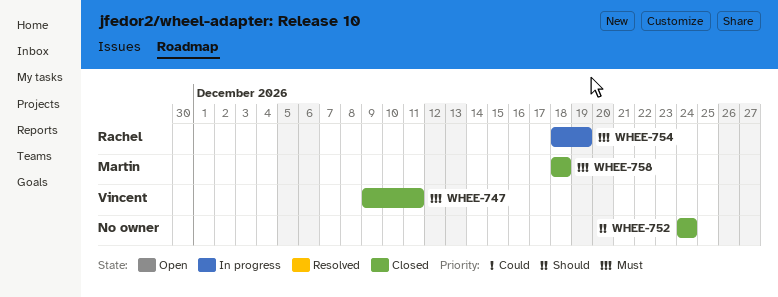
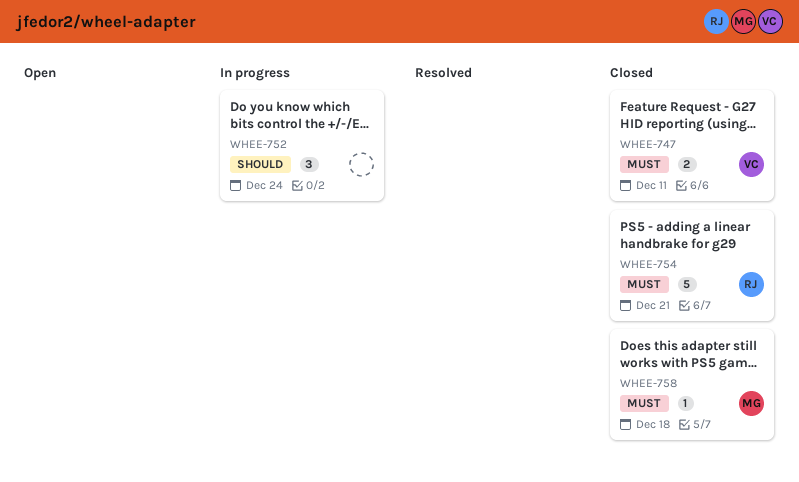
WHEE-752, status: Closed -> In progress
WHEE-754, status: In progress -> Closed
WHEE-754, due: Dec 19 -> Dec 21

